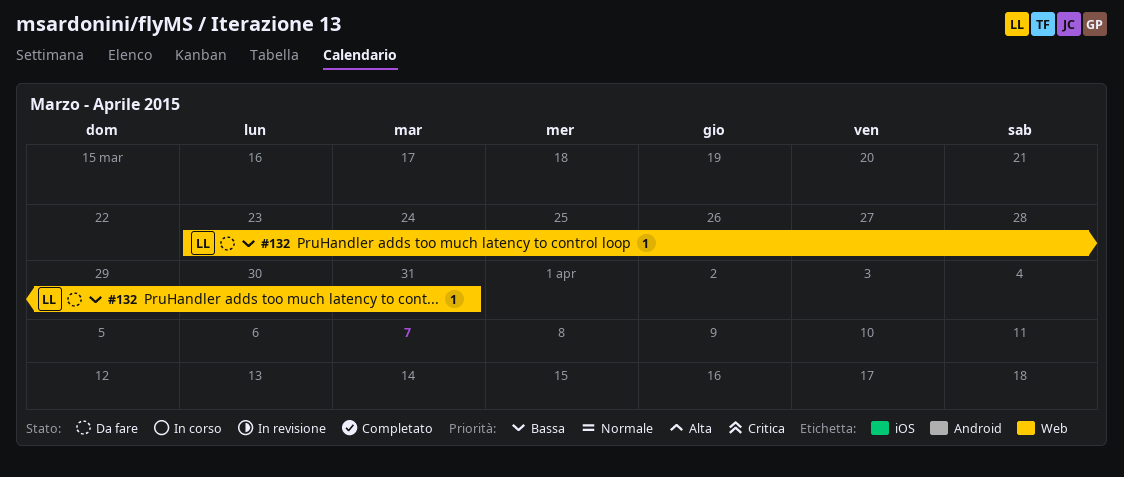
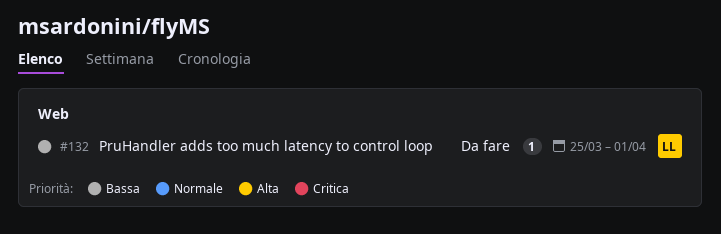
#132, start: Mar 23 -> Mar 25
#132, due: Mar 31 -> Apr 1

